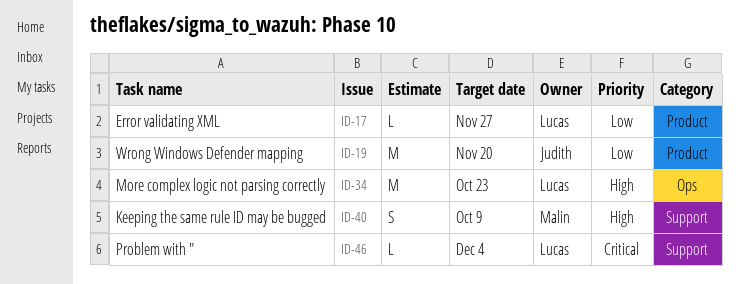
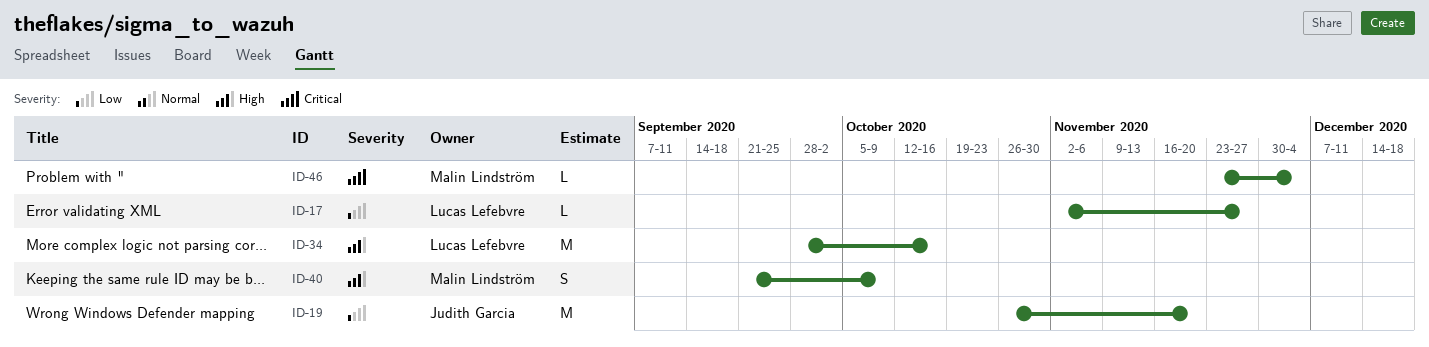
ID-34, due: Oct 23 -> Oct 16
ID-46, owner: Lucas Lefebvre -> Malin Lindström

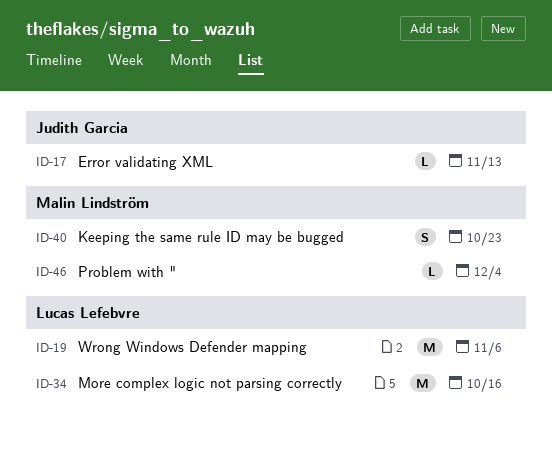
ID-17, owner: Lucas Lefebvre -> Judith Garcia
ID-17, due: Nov 27 -> Nov 13
ID-19, owner: Judith Garcia -> Lucas Lefebvre
ID-19, due: Nov 20 -> Nov 6
ID-40, due: Oct 9 -> Oct 23

